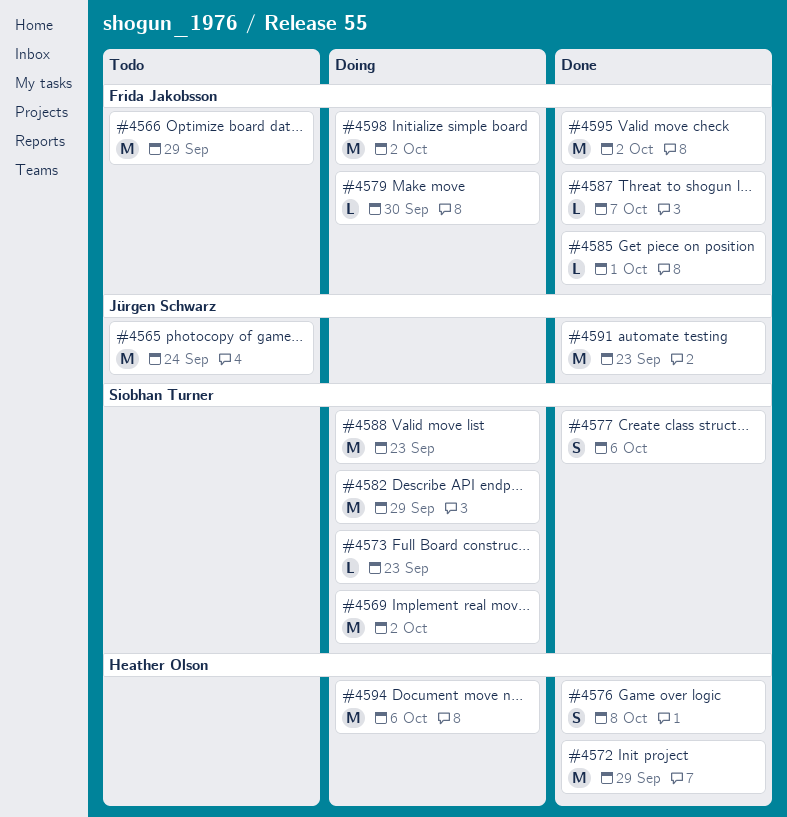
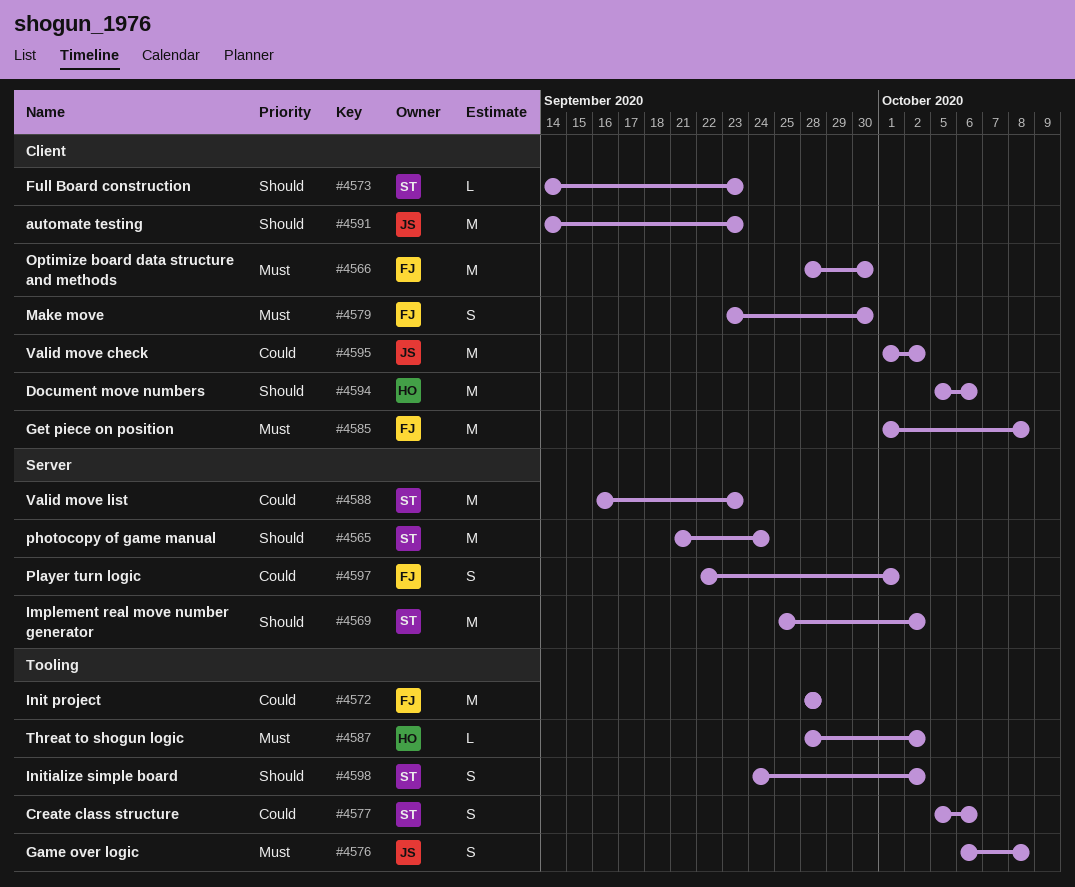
#4565, owner: Jürgen Schwarz -> Siobhan Turner
#4566, due: Sep 29 -> Sep 30
#4572, owner: Heather Olson -> Frida Jakobsson
#4572, due: Sep 29 -> Sep 28
#4576, owner: Heather Olson -> Jürgen Schwarz
#4579, estimate: L -> S
#4582: present -> none
#4585, estimate: L -> M
#4585, due: Oct 1 -> Oct 8
#4587, owner: Frida Jakobsson -> Heather Olson
#4587, due: Oct 7 -> Oct 2
#4595, owner: Frida Jakobsson -> Jürgen Schwarz
#4597: none -> present
#4598, owner: Frida Jakobsson -> Siobhan Turner
#4598, estimate: M -> S

